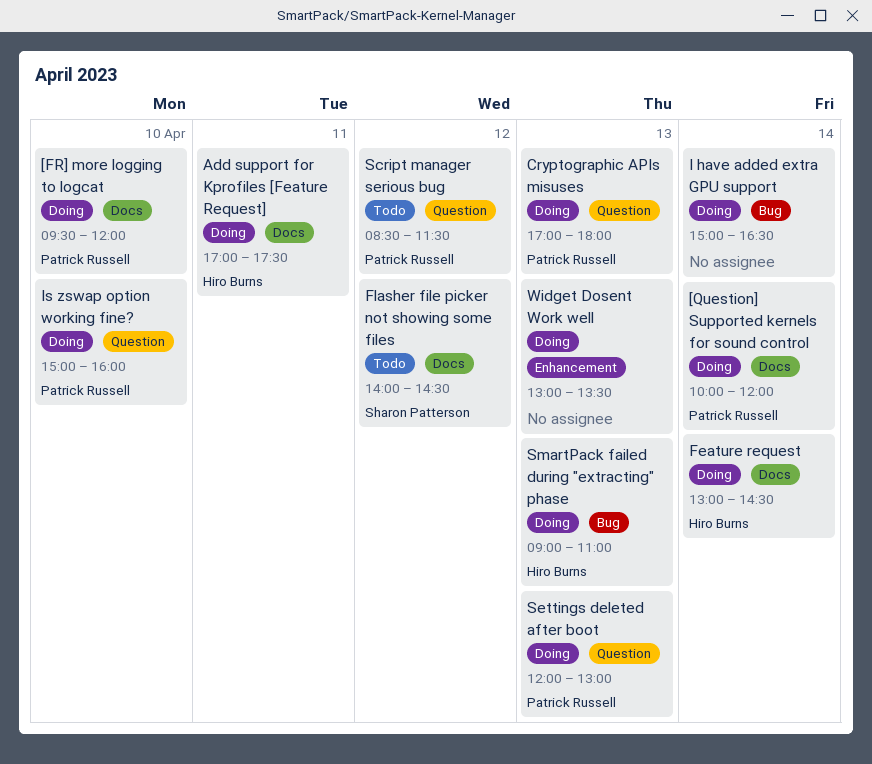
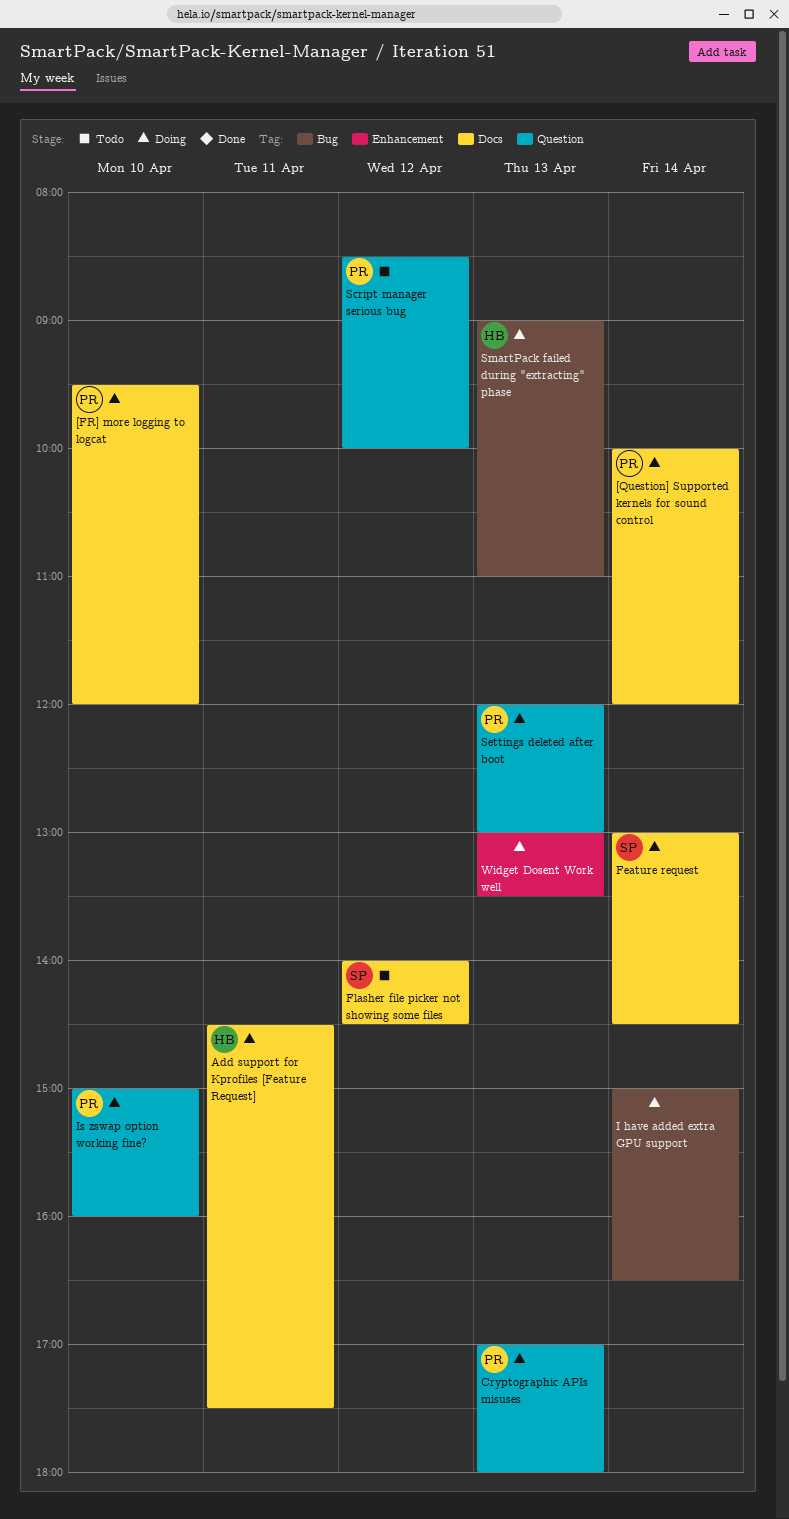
Add support for Kprofiles [Feature Request], begins: 17:00 -> 14:30
Feature request, owner: Hiro Burns -> Sharon Patterson
Script manager serious bug, ends: 11:30 -> 10:00

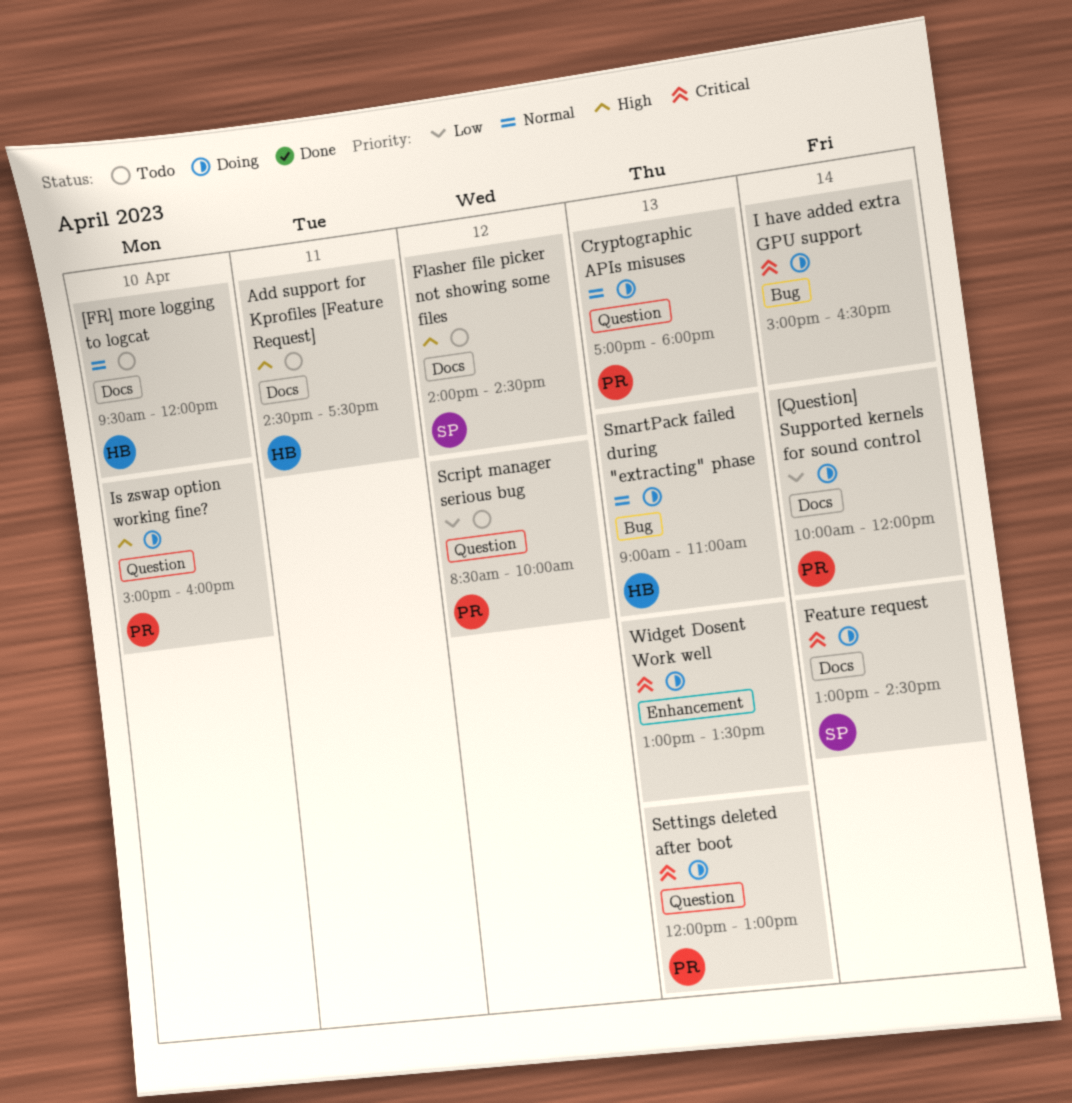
[FR] more logging to logcat, status: Doing -> Todo
[FR] more logging to logcat, owner: PR -> HB
Add support for Kprofiles [Feature Request], status: Doing -> Todo

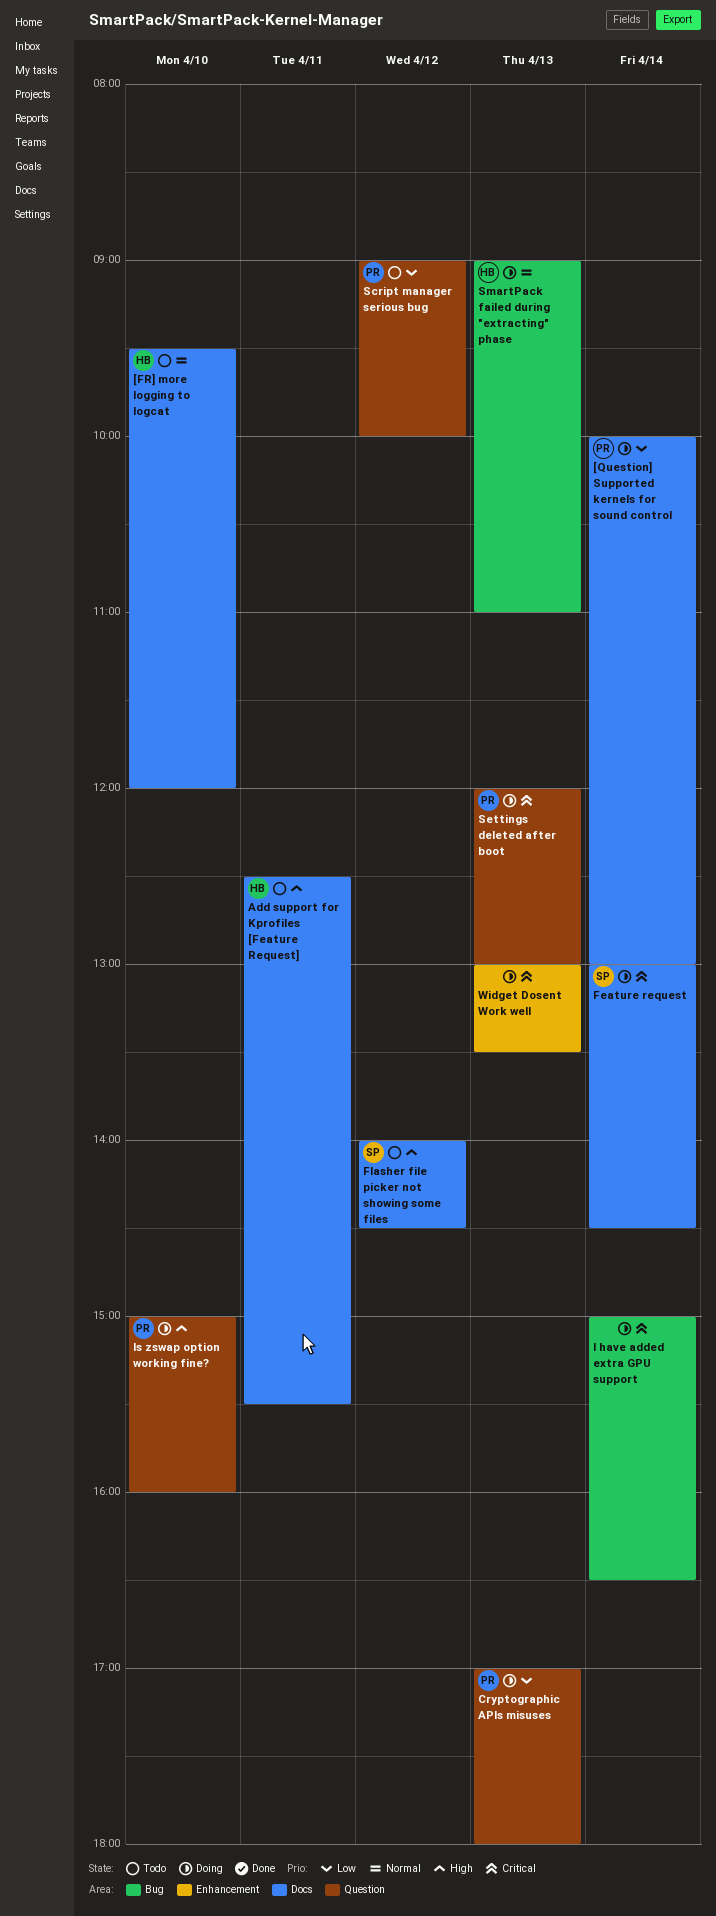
[Question] Supported kernels for sound control, ends: 12:00 -> 13:00
Add support for Kprofiles [Feature Request], begins: 14:30 -> 12:30
Add support for Kprofiles [Feature Request], ends: 17:30 -> 15:30
Cryptographic APIs misuses, priority: Normal -> Low
Script manager serious bug, begins: 08:30 -> 09:00

